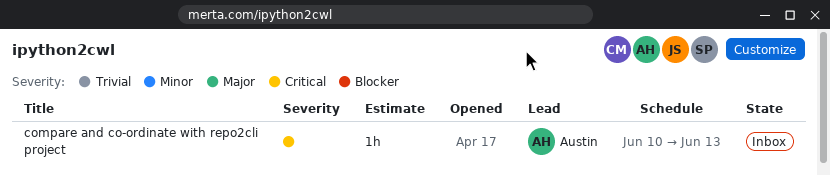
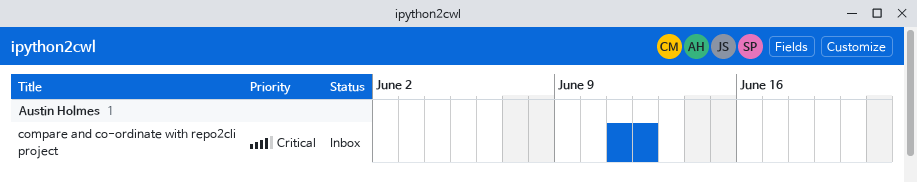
compare and co-ordinate with repo2cli project, start: Jun 10 -> Jun 11
compare and co-ordinate with repo2cli project, due: Jun 13 -> Jun 12

